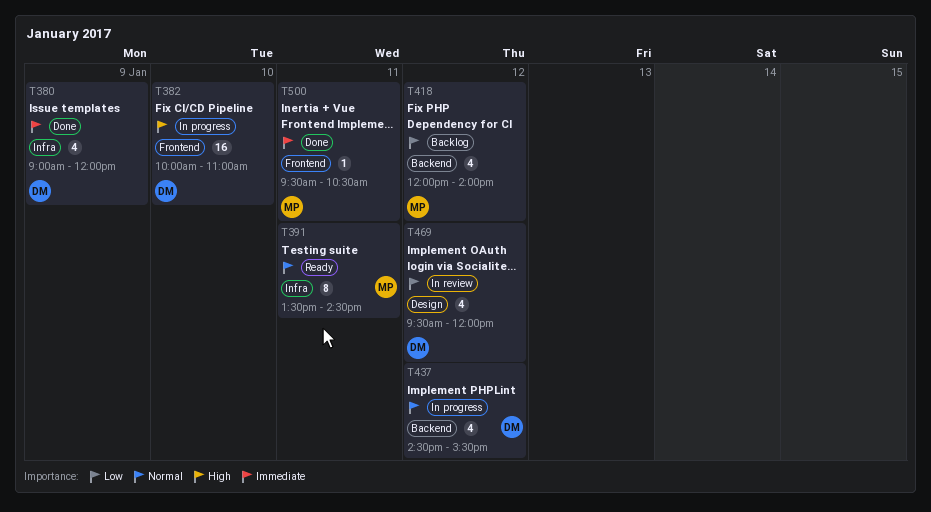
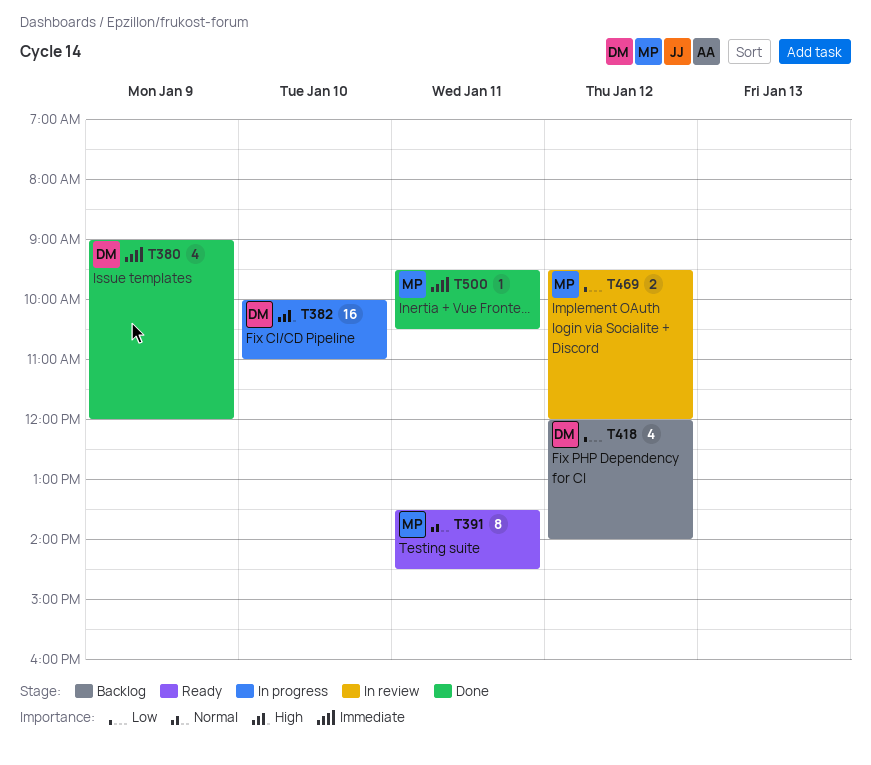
T418, owner: MP -> DM
T437: present -> none
T469, owner: DM -> MP
T469, estimate: 4 -> 2

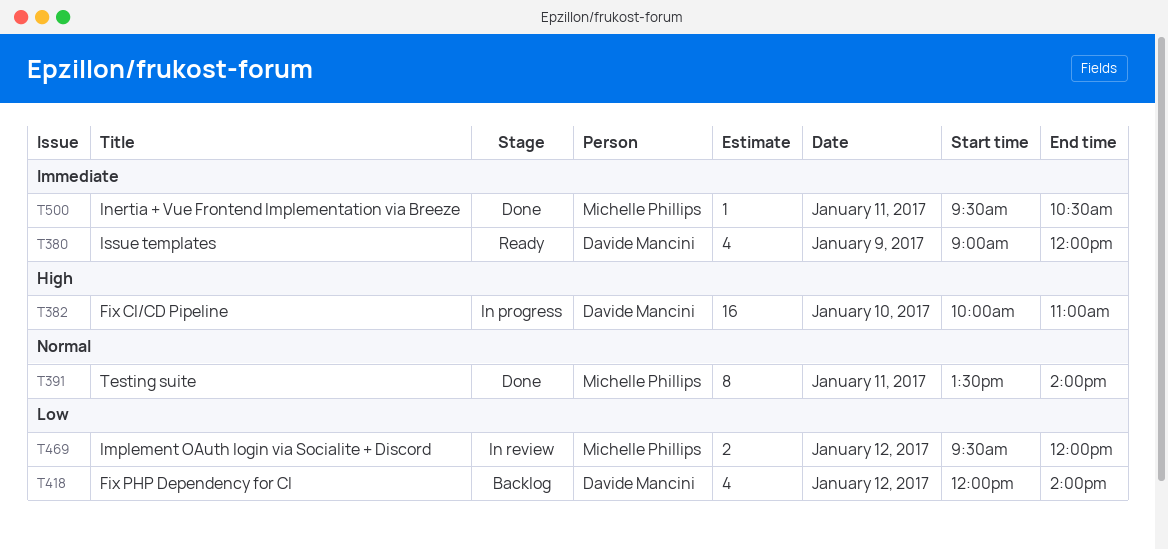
T380, status: Done -> Ready
T391, status: Ready -> Done
T391, ends: 14:30 -> 14:00

